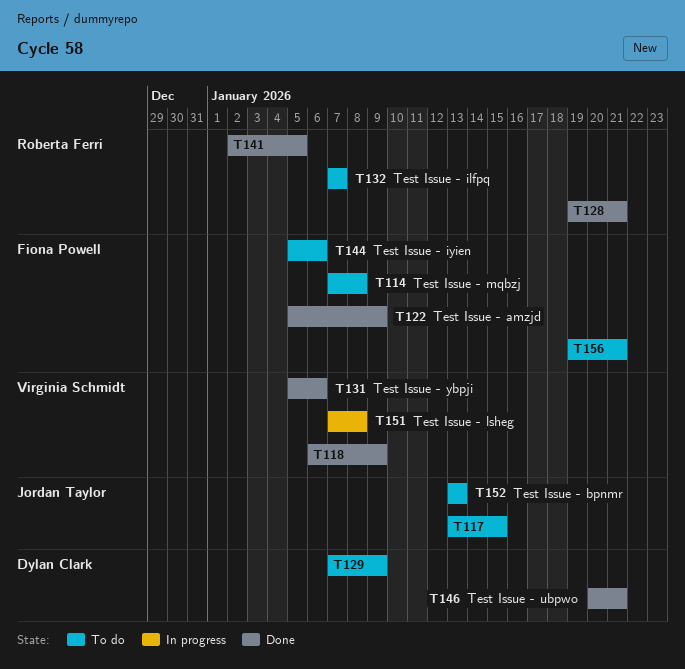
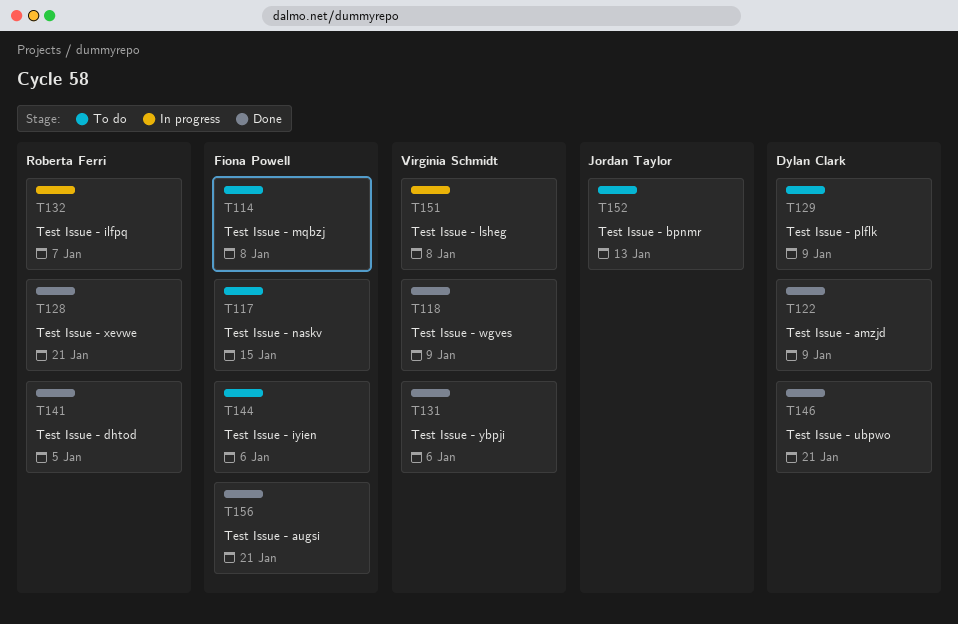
T117, owner: Jordan Taylor -> Fiona Powell
T122, owner: Fiona Powell -> Dylan Clark
T132, status: To do -> In progress
T156, status: To do -> Done

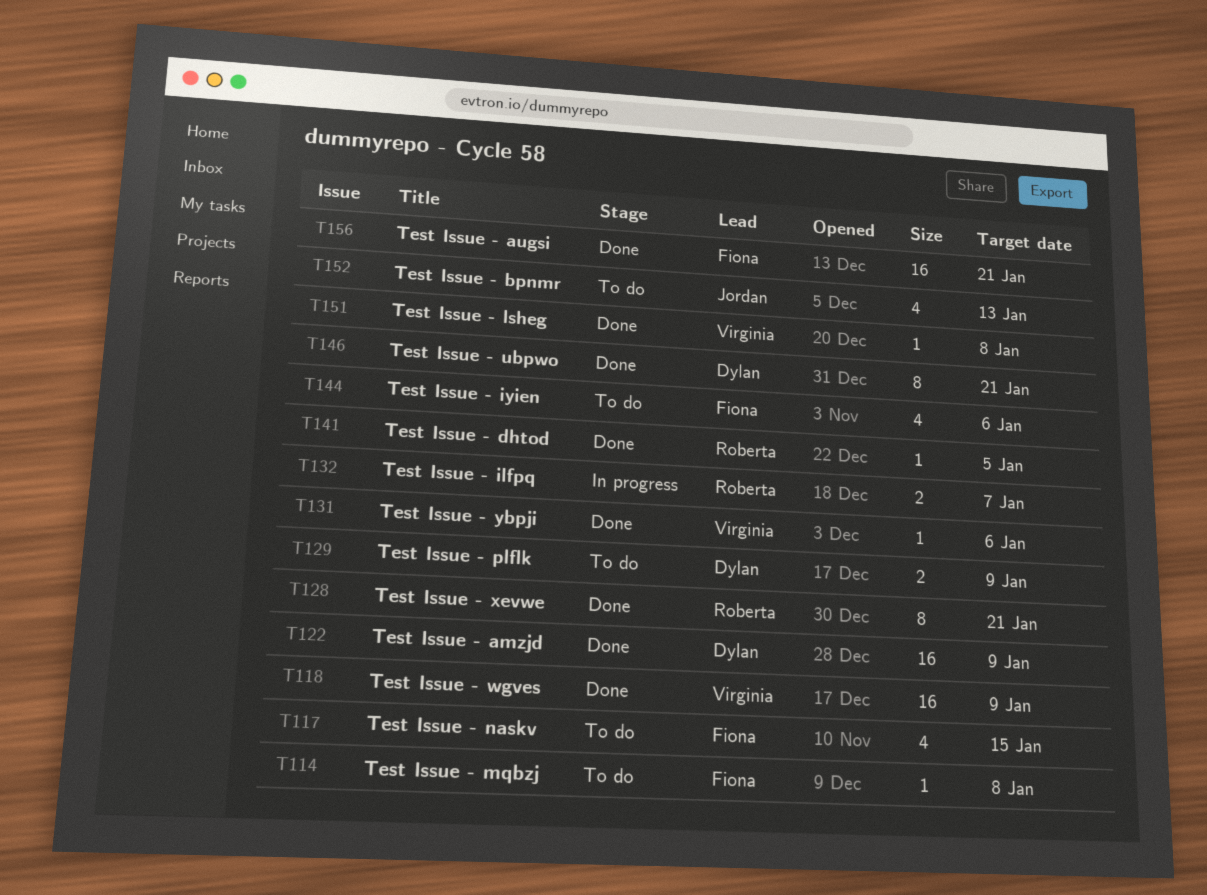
T151, status: In progress -> Done

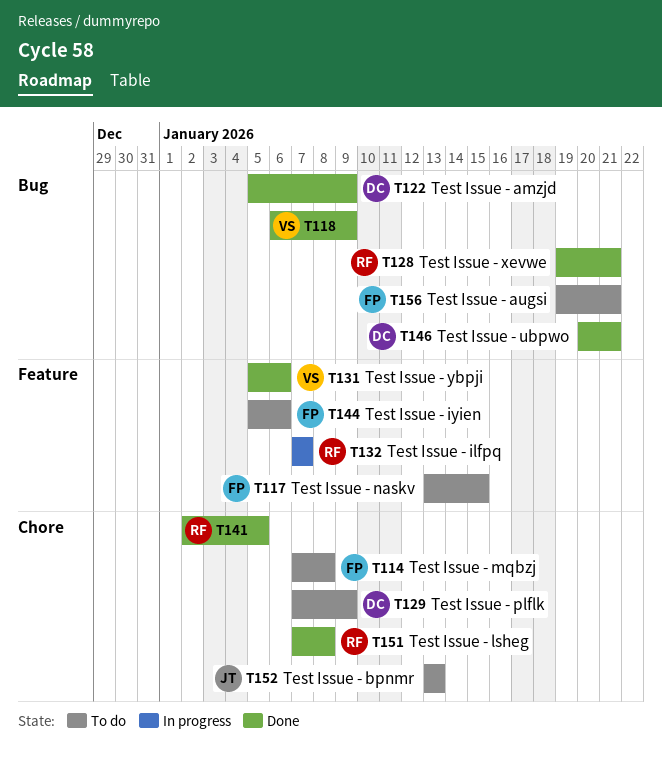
T151, owner: Virginia -> Roberta
T156, status: Done -> To do

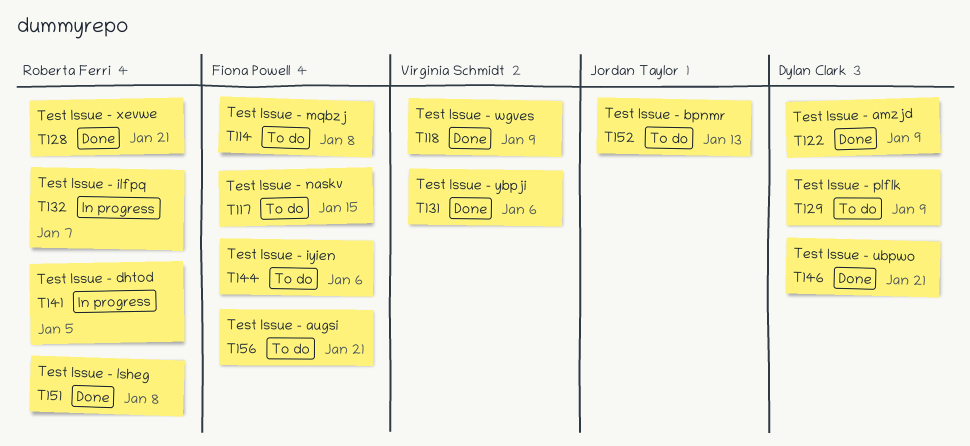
T141, status: Done -> In progress

